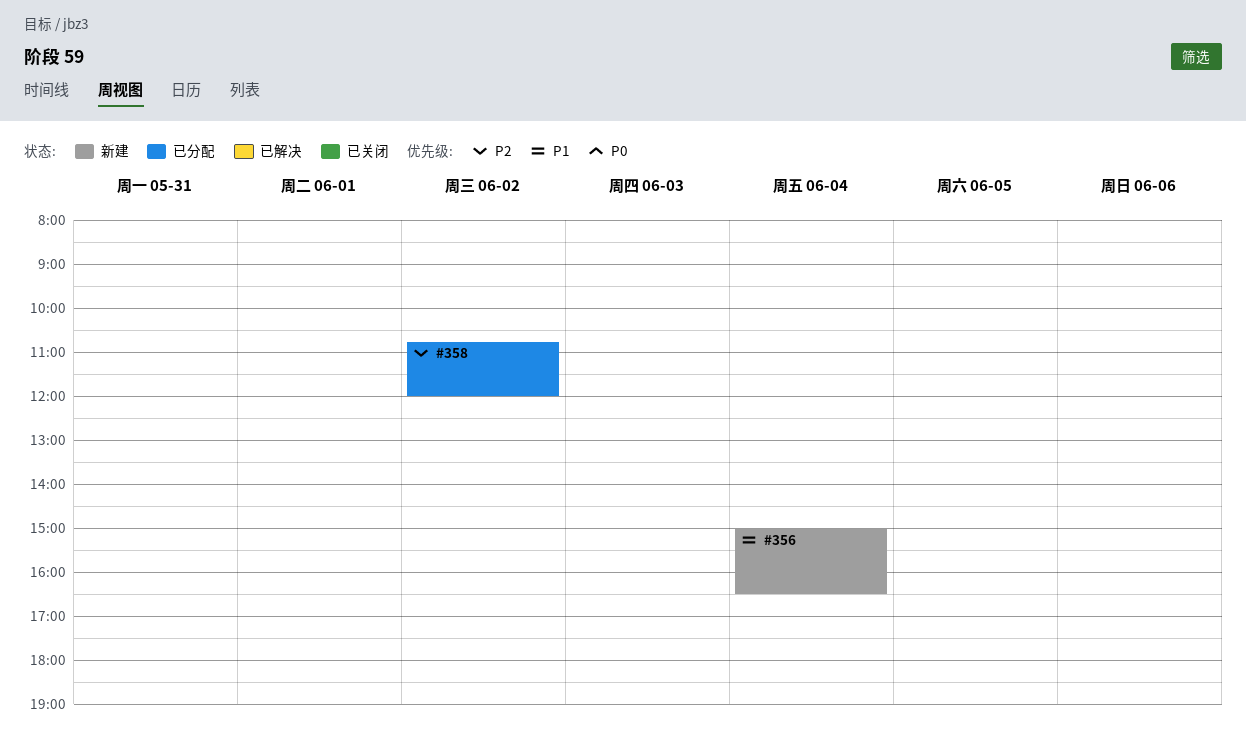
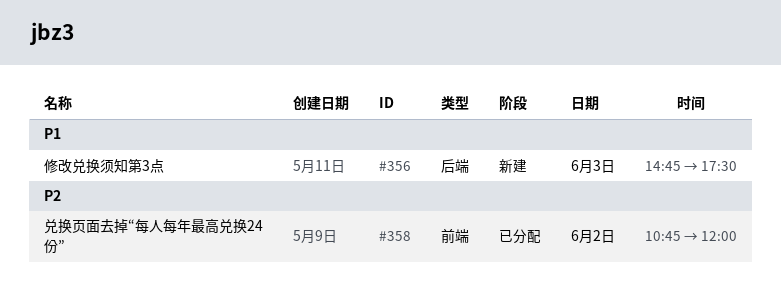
#356, day: Jun 4 -> Jun 3
#356, begins: 15:00 -> 14:45
#356, ends: 16:30 -> 17:30

